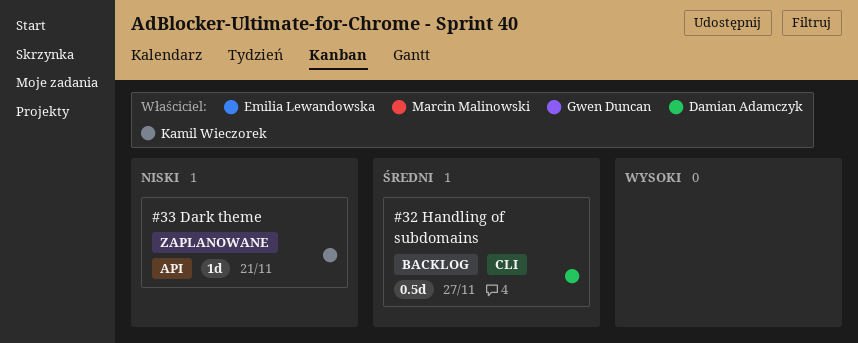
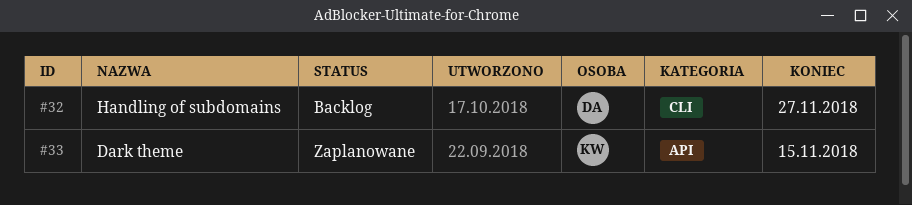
#33, due: Nov 21 -> Nov 15

